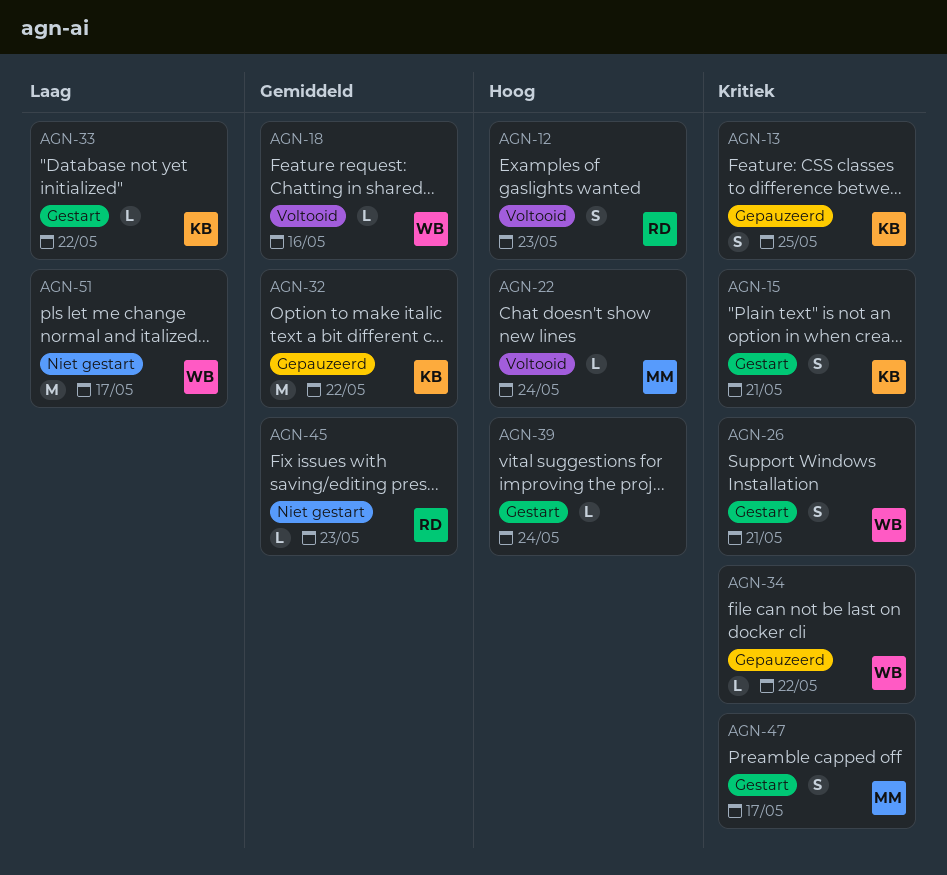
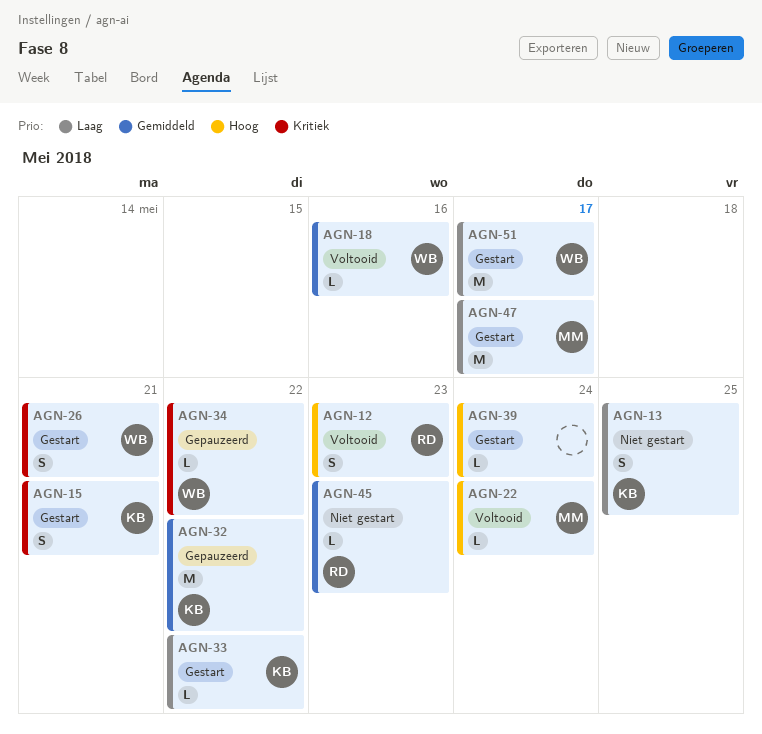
AGN-13, status: Gepauzeerd -> Niet gestart
AGN-13, priority: Kritiek -> Laag
AGN-47, priority: Kritiek -> Laag
AGN-47, estimate: S -> M
AGN-51, status: Niet gestart -> Gestart

